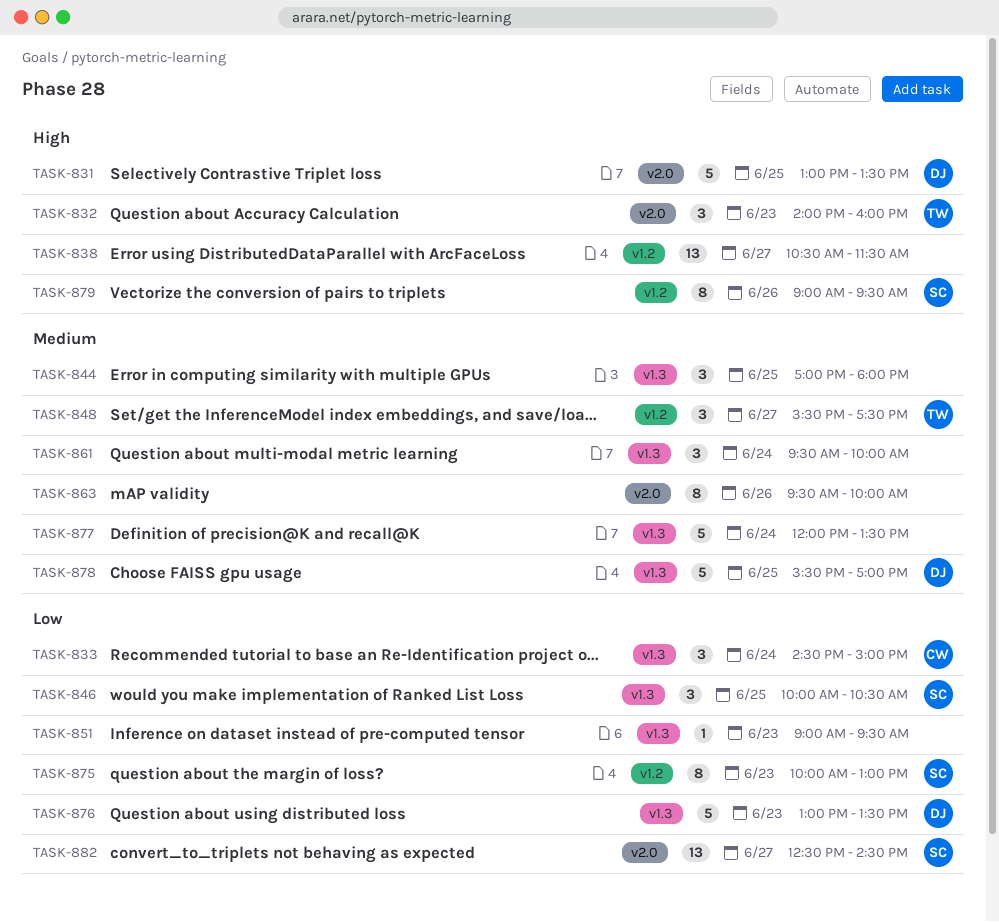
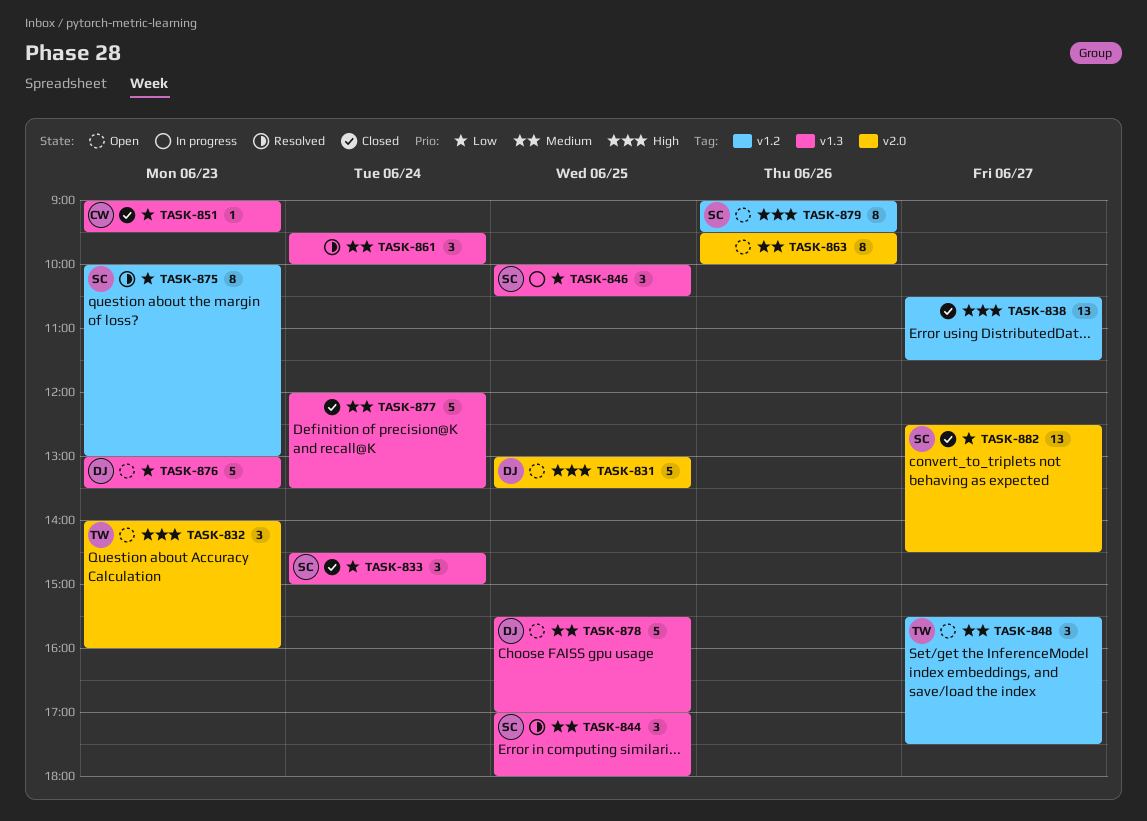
TASK-833, owner: CW -> SC
TASK-844, owner: none -> SC
TASK-851, owner: none -> CW

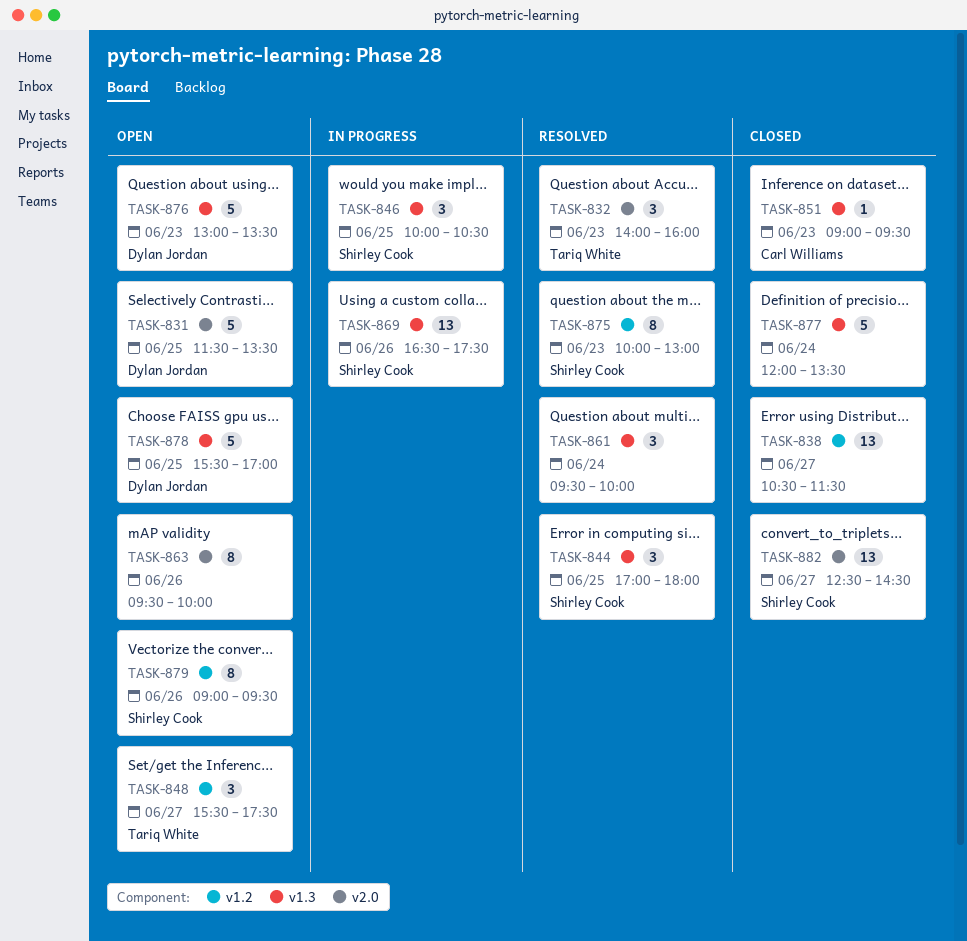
TASK-831, begins: 13:00 -> 11:30
TASK-832, status: Open -> Resolved
TASK-833: present -> none
TASK-869: none -> present

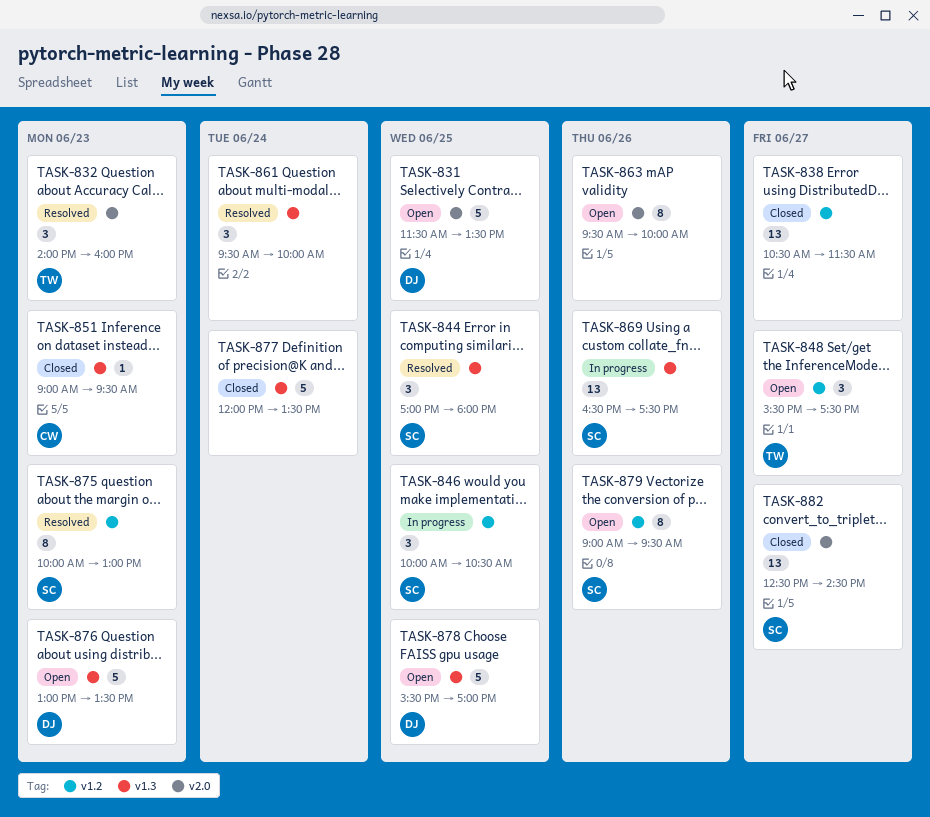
TASK-846, label: v1.3 -> v1.2

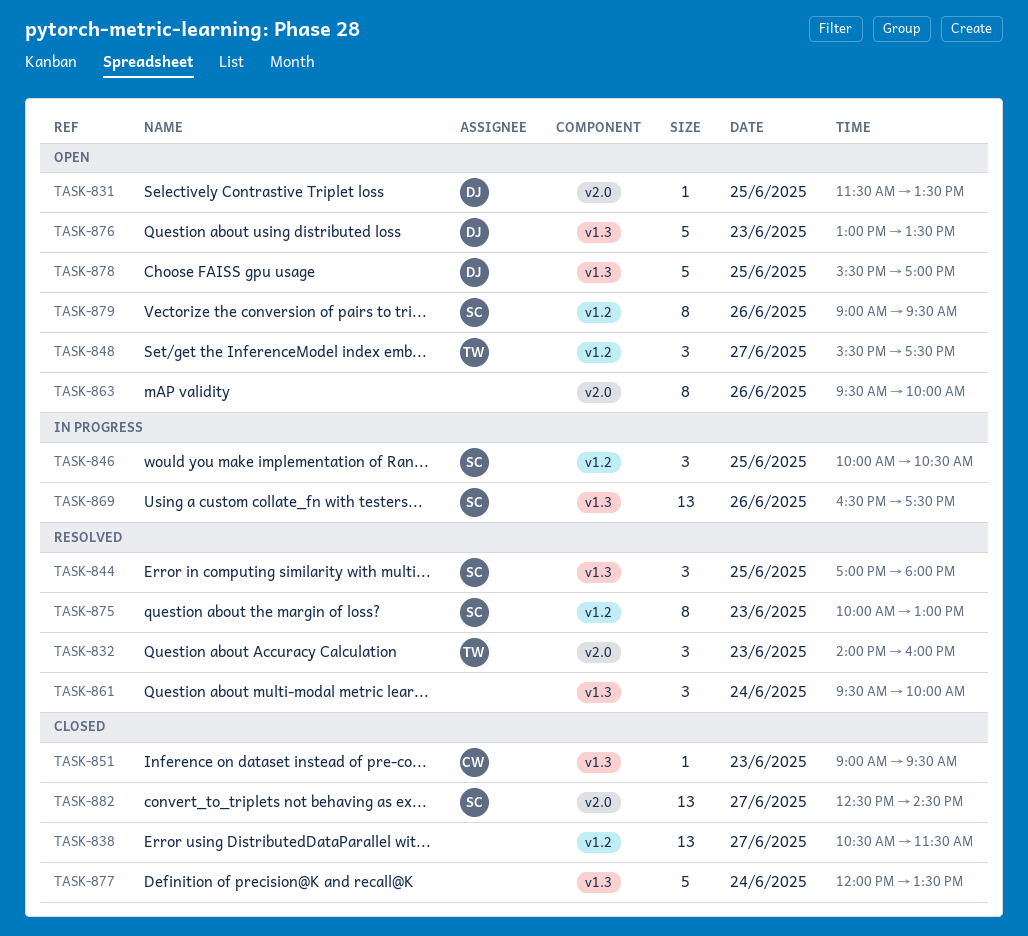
TASK-831, estimate: 5 -> 1

